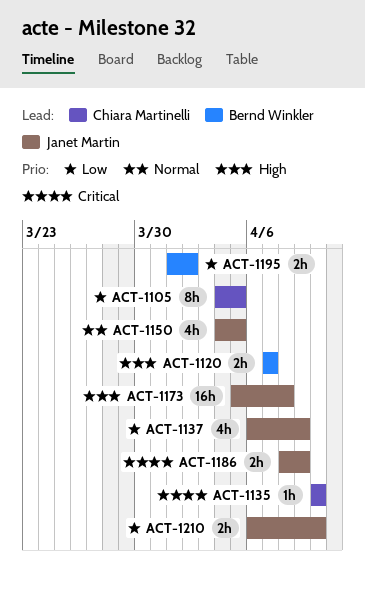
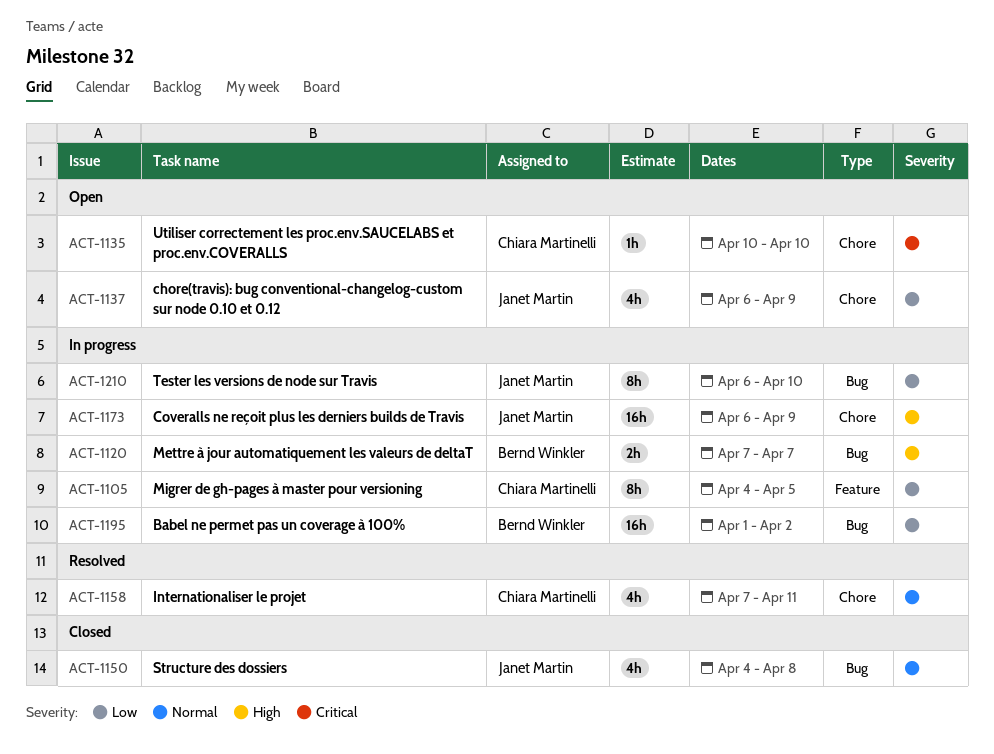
ACT-1150, due: Apr 5 -> Apr 8
ACT-1158: none -> present
ACT-1173, start: Apr 5 -> Apr 6
ACT-1173, due: Apr 8 -> Apr 9
ACT-1186: present -> none
ACT-1195, estimate: 2h -> 16h
ACT-1210, estimate: 2h -> 8h

